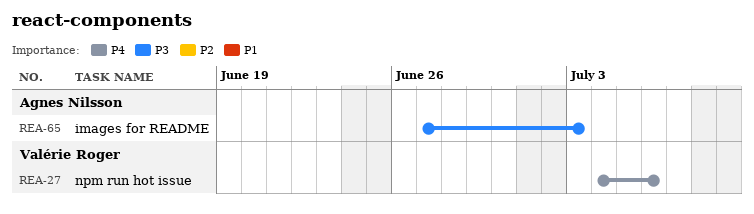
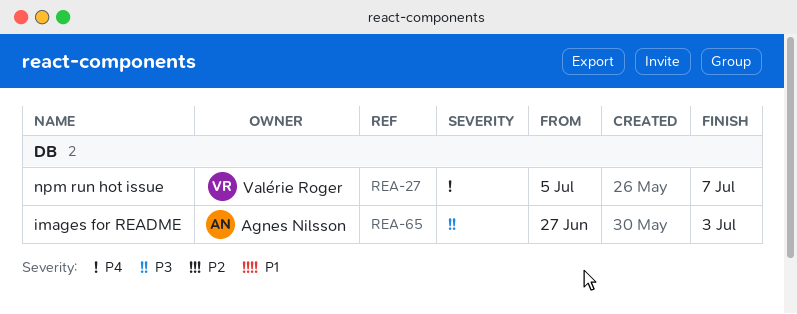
REA-27, start: Jul 4 -> Jul 5
REA-27, due: Jul 6 -> Jul 7

